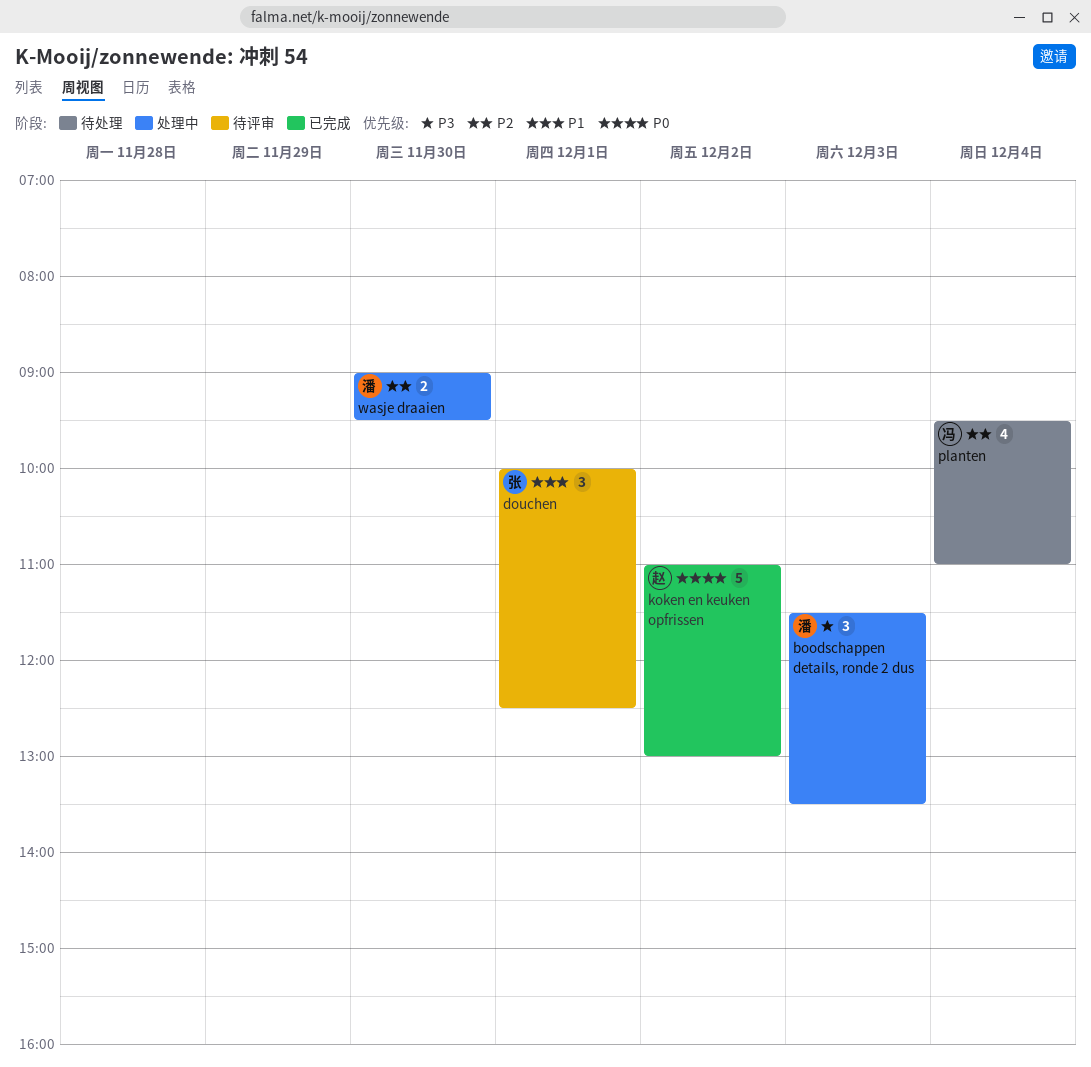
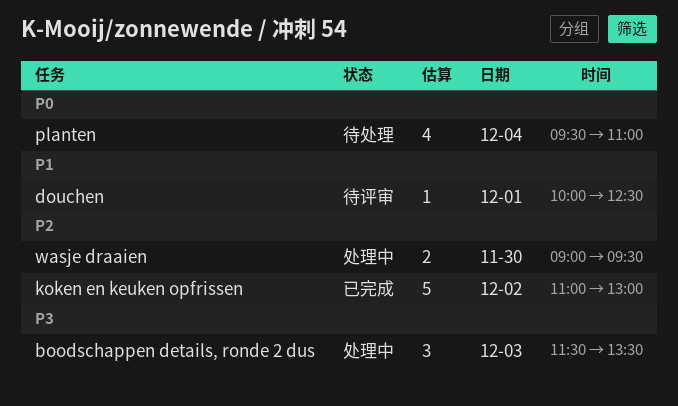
douchen, estimate: 3 -> 1
koken en keuken opfrissen, priority: P0 -> P2
planten, priority: P2 -> P0

